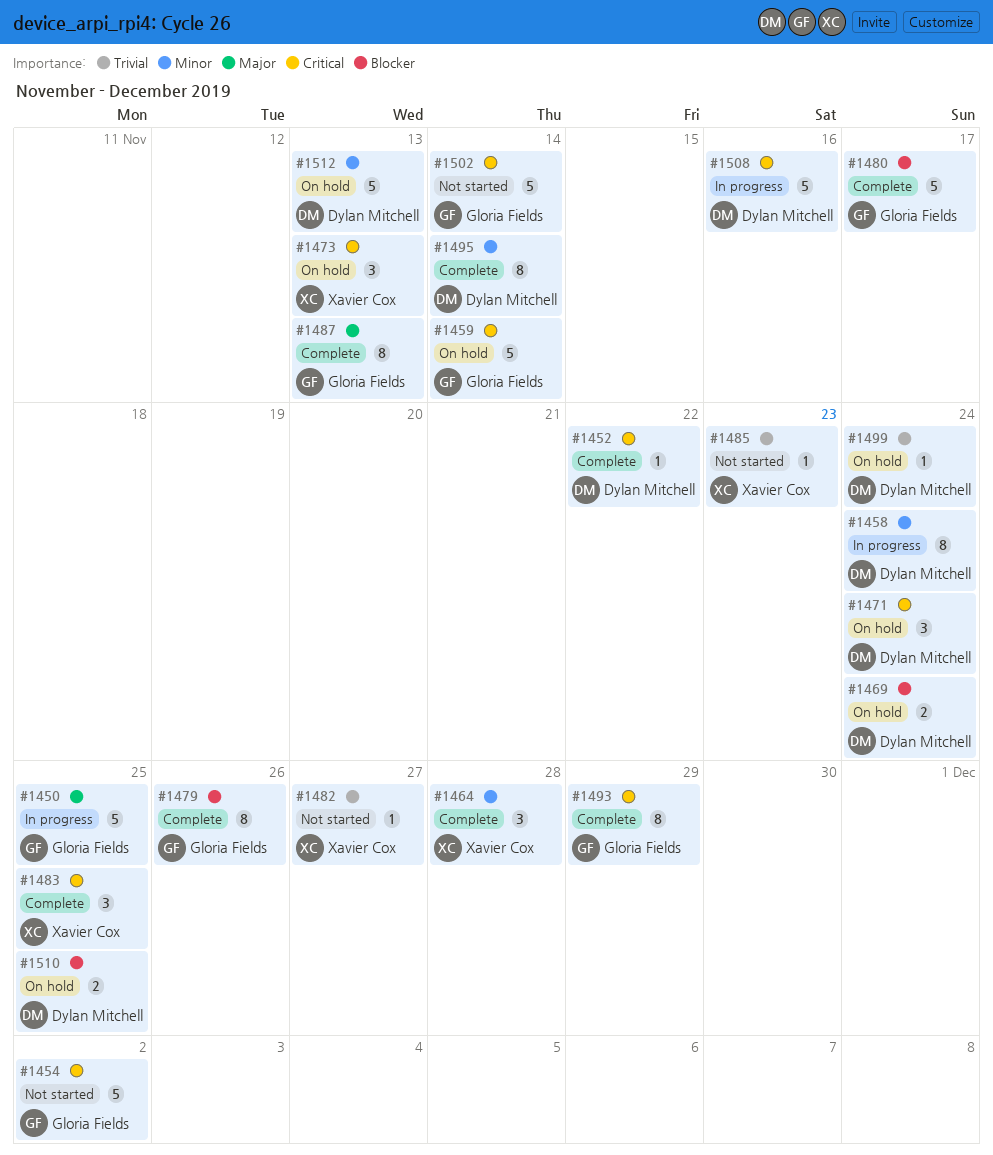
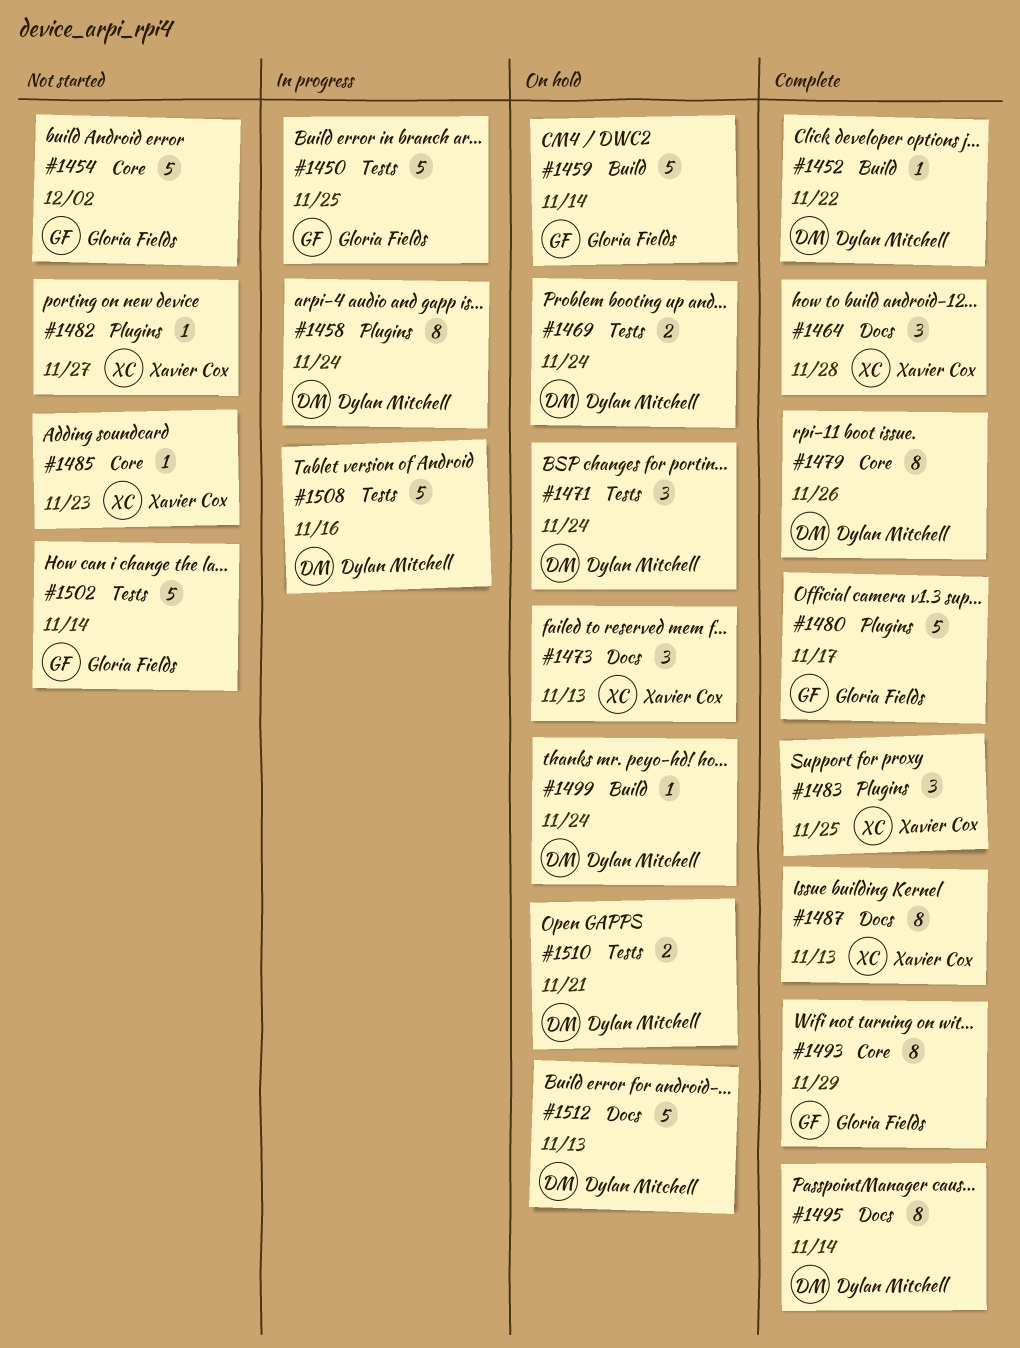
#1479, owner: Gloria Fields -> Dylan Mitchell
#1487, owner: Gloria Fields -> Xavier Cox
#1510, due: Nov 25 -> Nov 21

